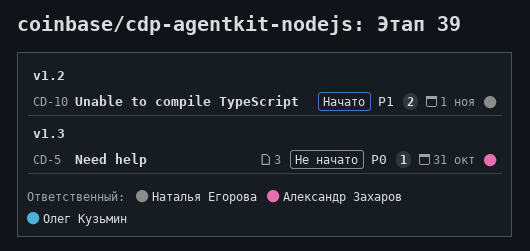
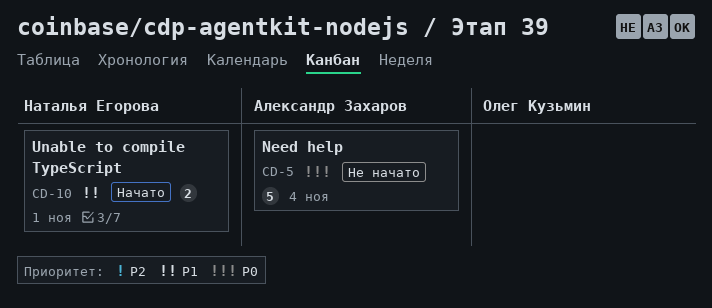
CD-5, estimate: 1 -> 5
CD-5, due: Oct 31 -> Nov 4

